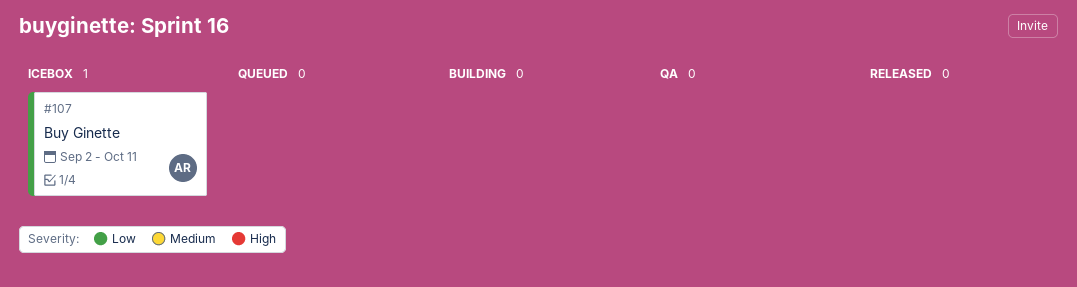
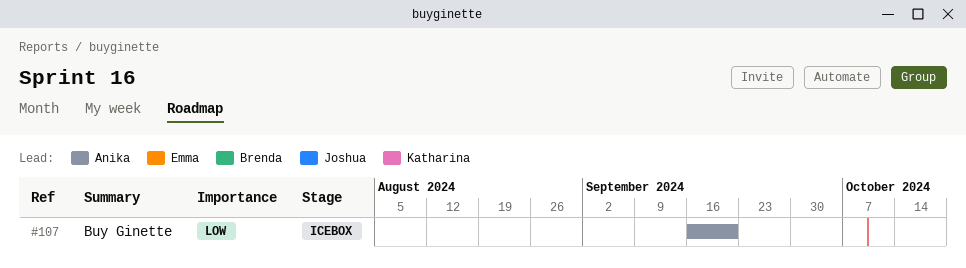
#107, start: Sep 2 -> Sep 16
#107, due: Oct 11 -> Sep 20

